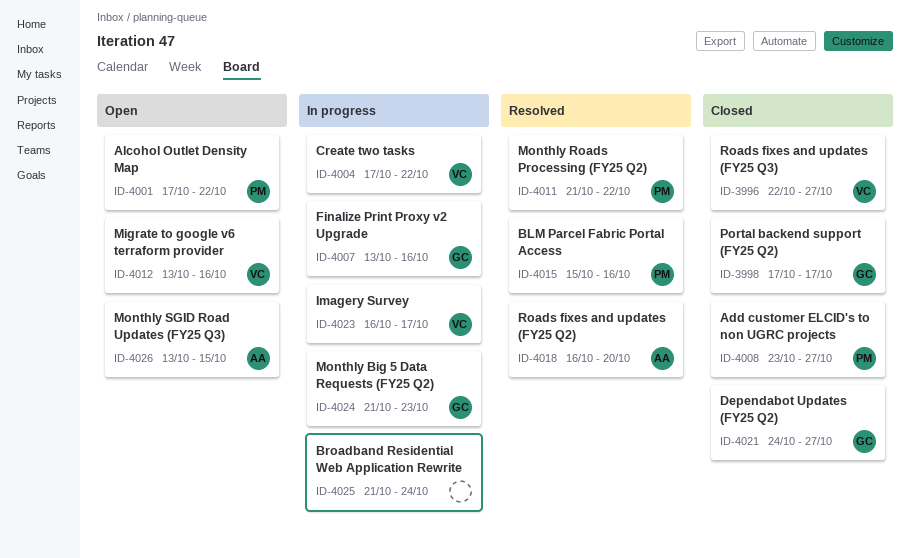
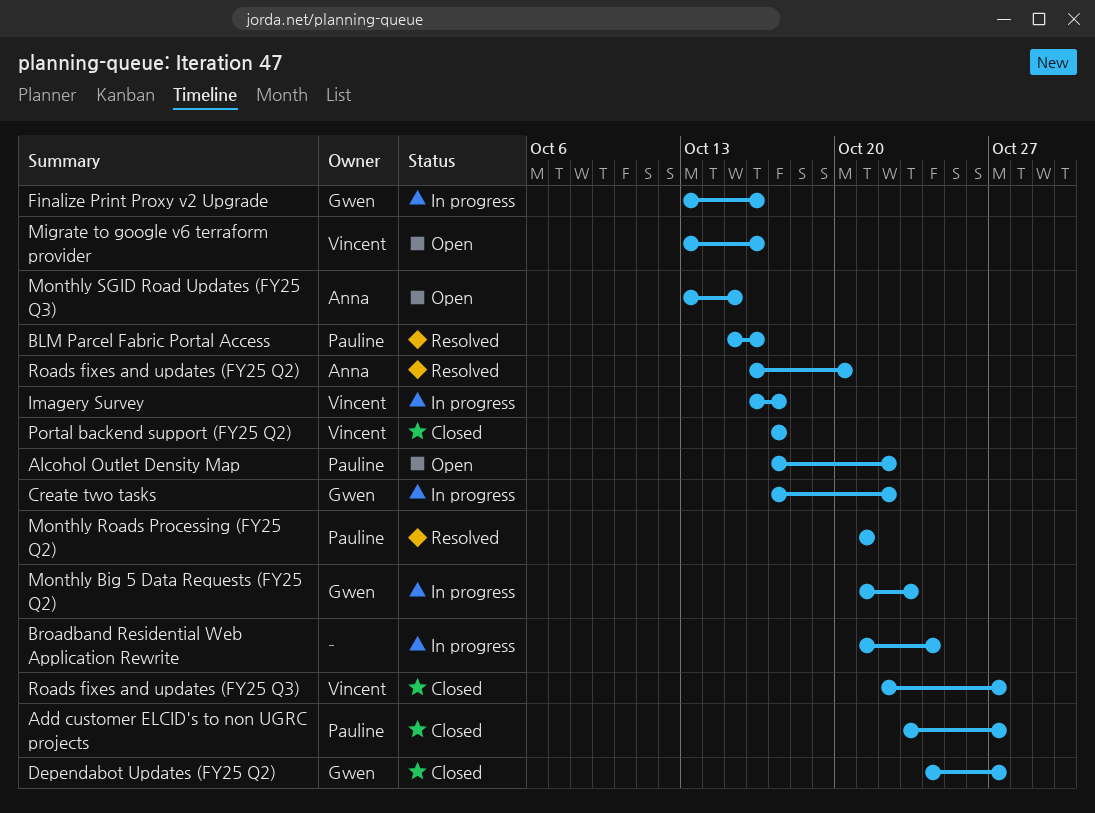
Create two tasks, owner: Vincent -> Gwen
Monthly Roads Processing (FY25 Q2), due: Oct 22 -> Oct 21
Portal backend support (FY25 Q2), owner: Gwen -> Vincent

